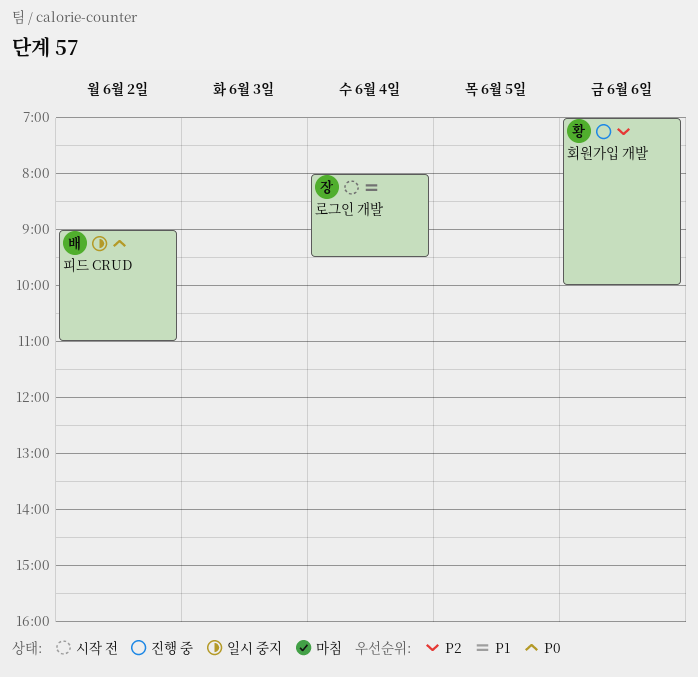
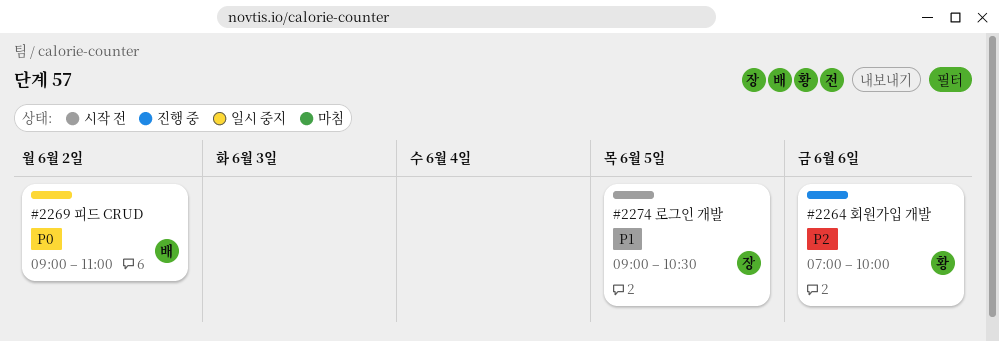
로그인 개발, day: Jun 4 -> Jun 5
로그인 개발, begins: 08:00 -> 09:00
로그인 개발, ends: 09:30 -> 10:30

